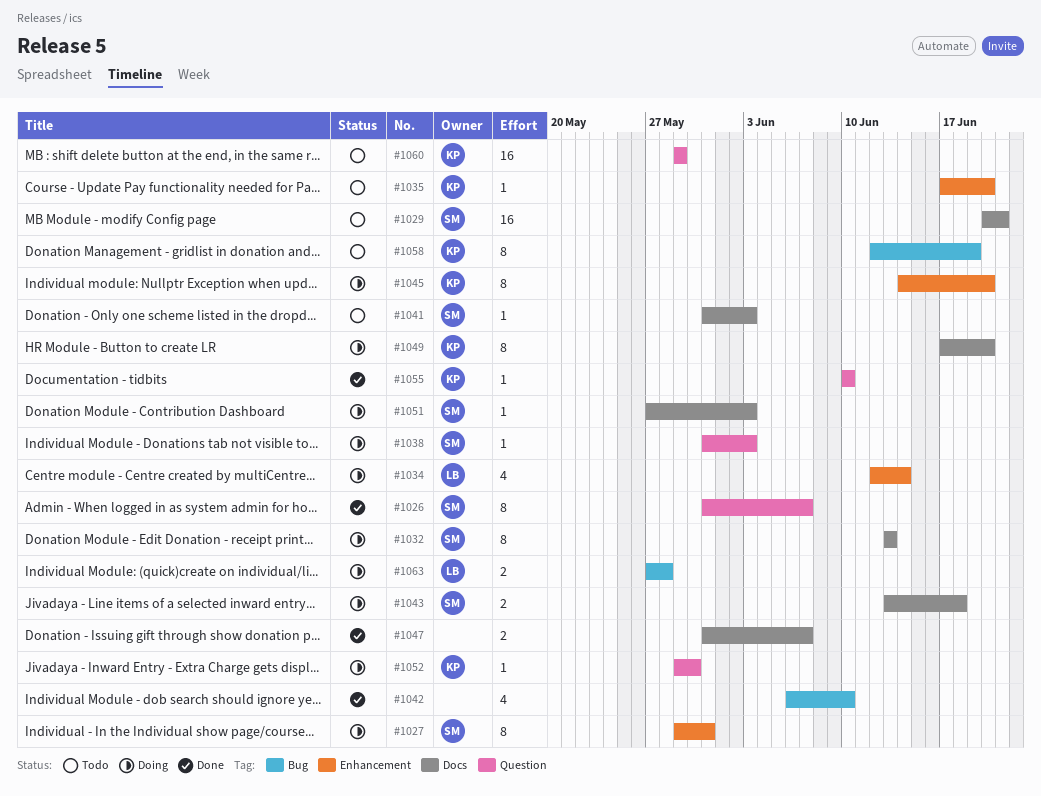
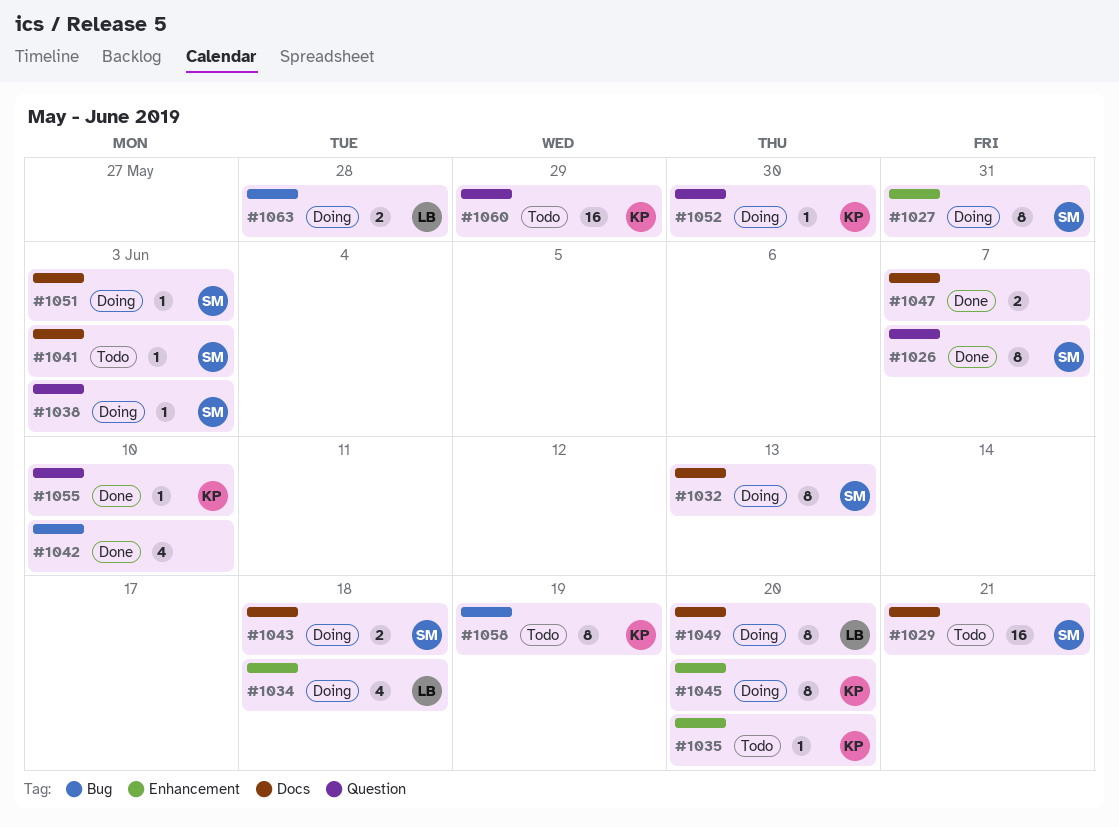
#1034, due: Jun 14 -> Jun 18
#1049, owner: KP -> LB

